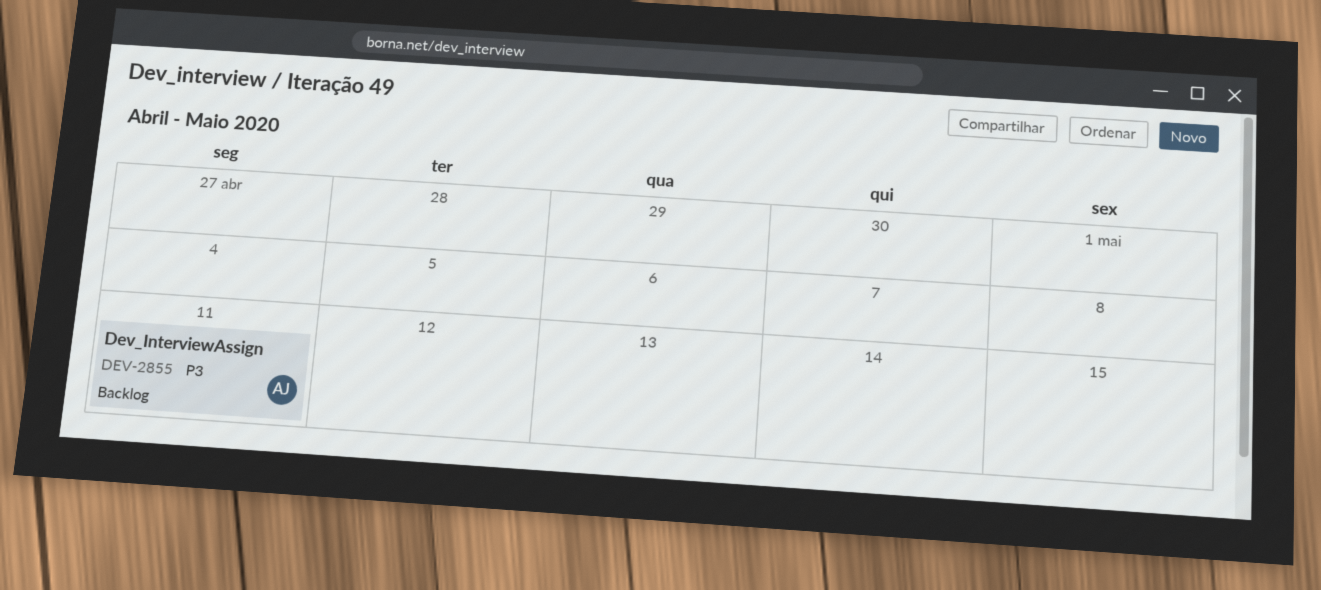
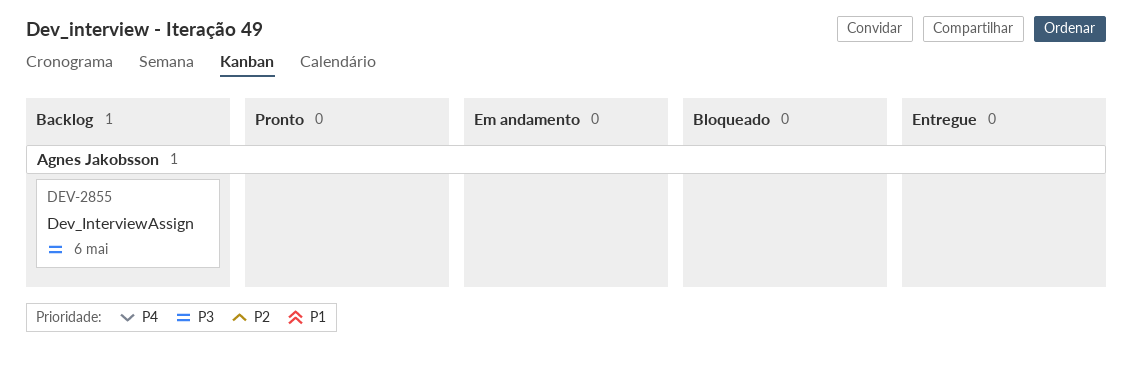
DEV-2855, due: May 11 -> May 6

